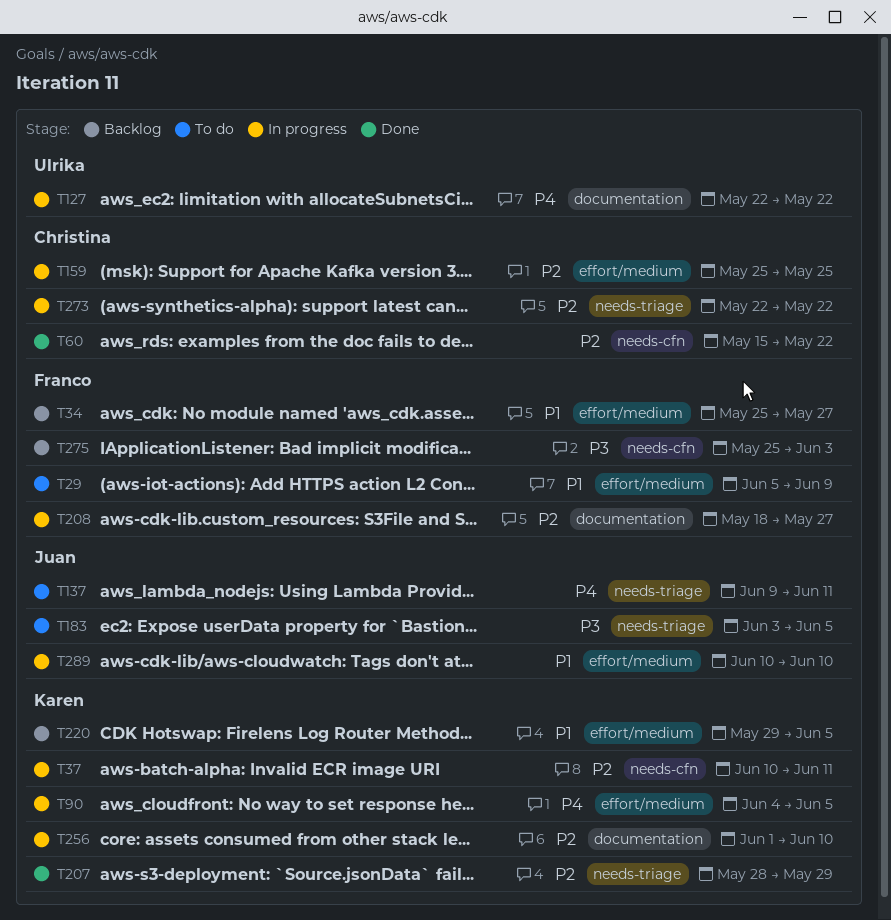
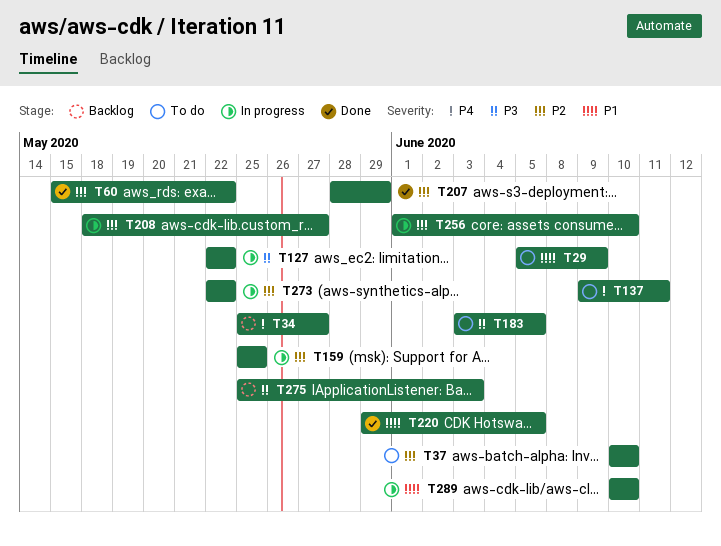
T34, priority: P1 -> P4
T37, status: In progress -> To do
T37, due: Jun 11 -> Jun 10
T90: present -> none
T127, priority: P4 -> P3
T220, status: Backlog -> Done

